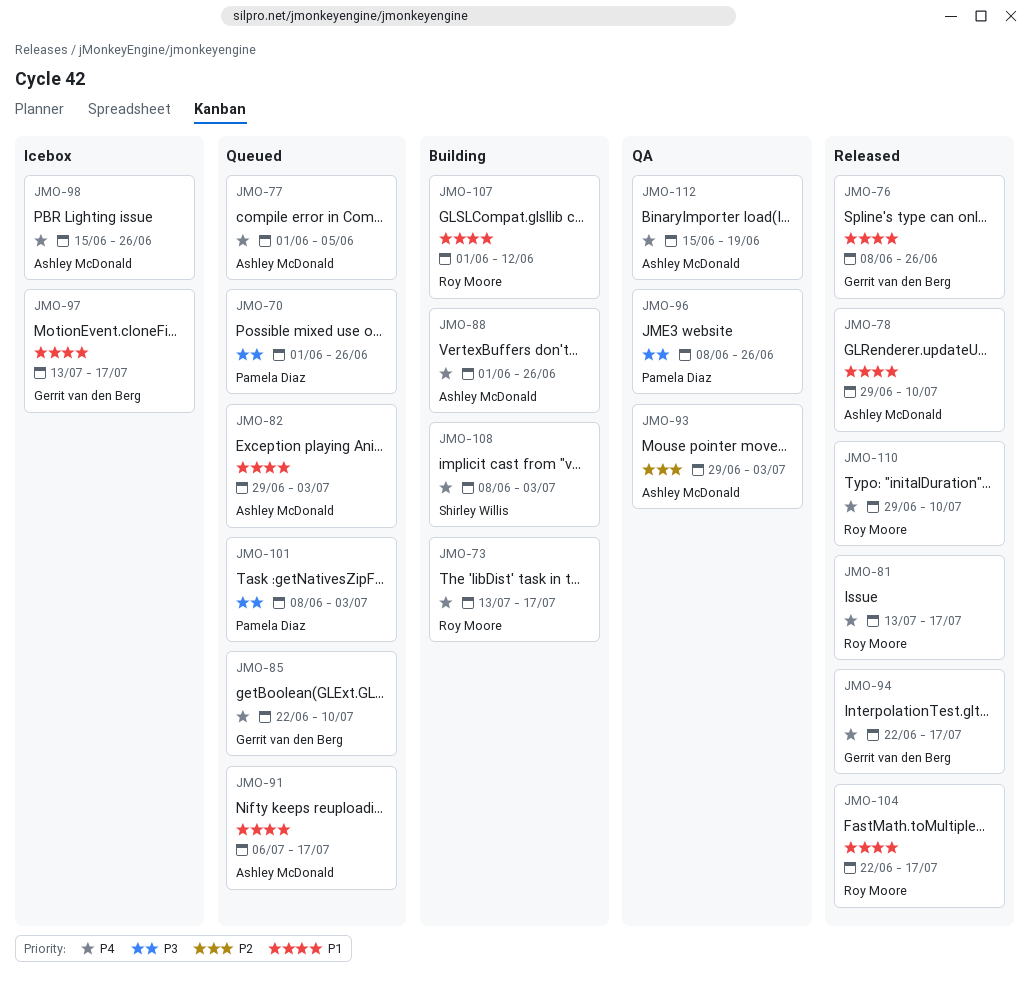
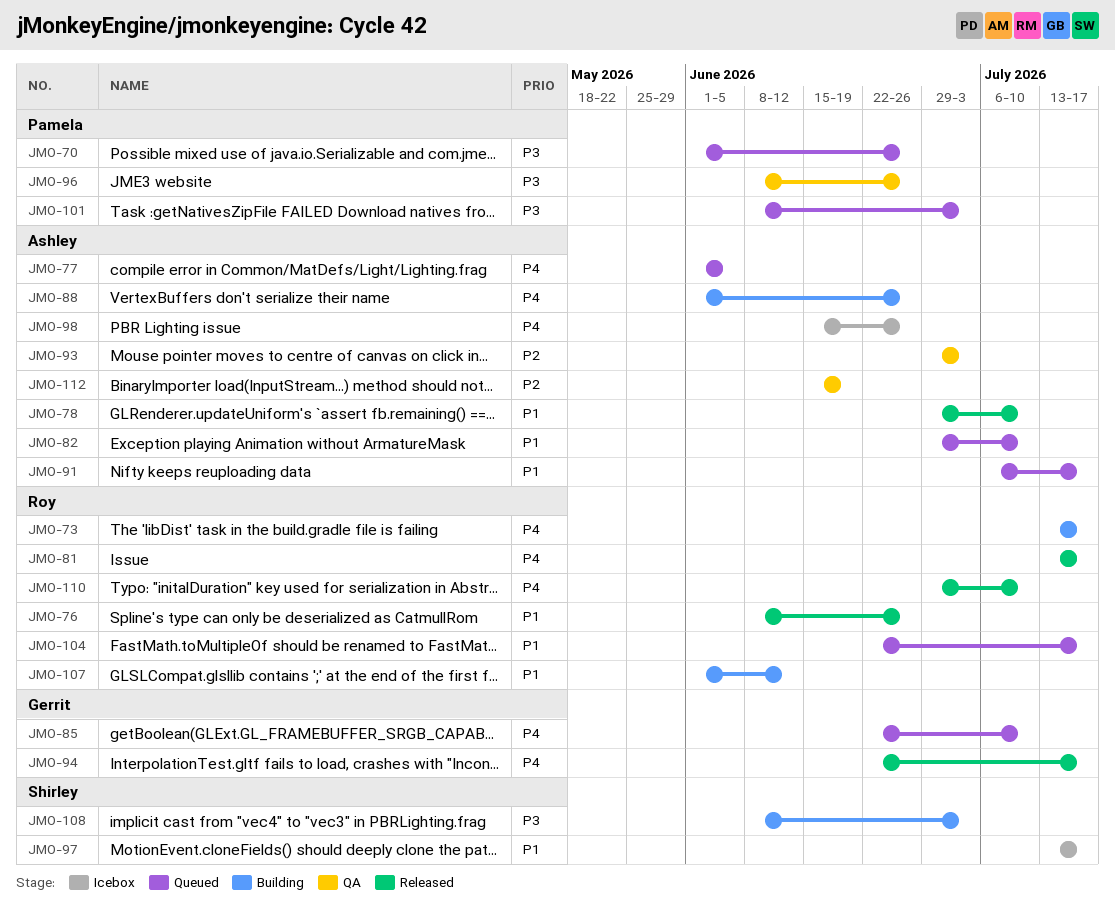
JMO-76, owner: Gerrit van den Berg -> Roy Moore
JMO-82, due: Jul 3 -> Jul 10
JMO-97, owner: Gerrit van den Berg -> Shirley Willis
JMO-104, status: Released -> Queued
JMO-108, priority: P4 -> P3
JMO-112, priority: P4 -> P2

